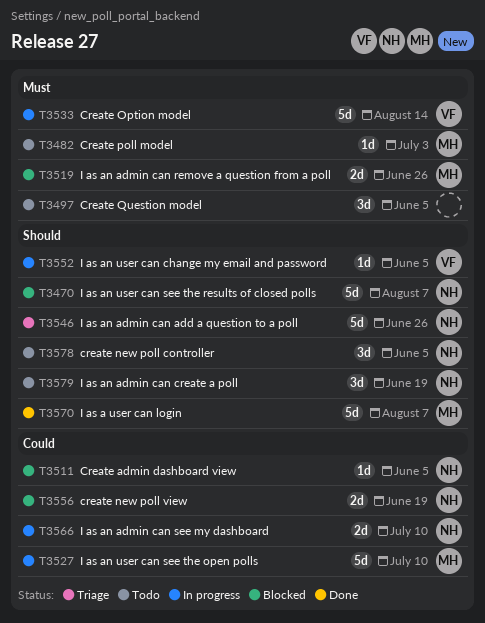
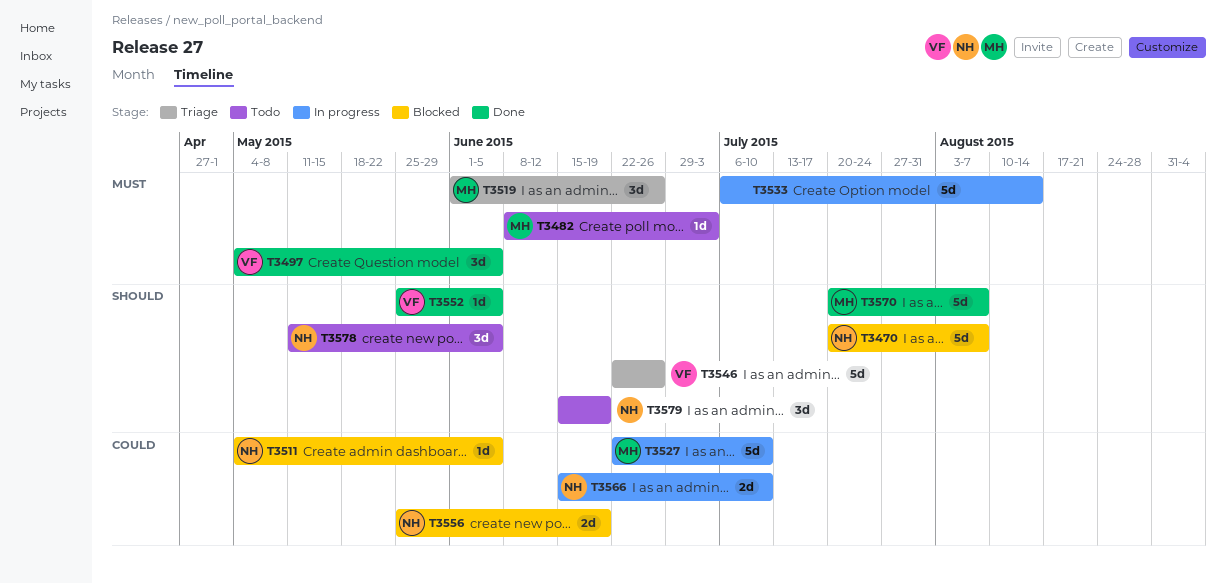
T3497, status: Todo -> Done
T3497, owner: none -> VF
T3519, status: Blocked -> Triage
T3519, estimate: 2d -> 3d
T3533, owner: VF -> none
T3546, owner: NH -> VF
T3552, status: In progress -> Done

